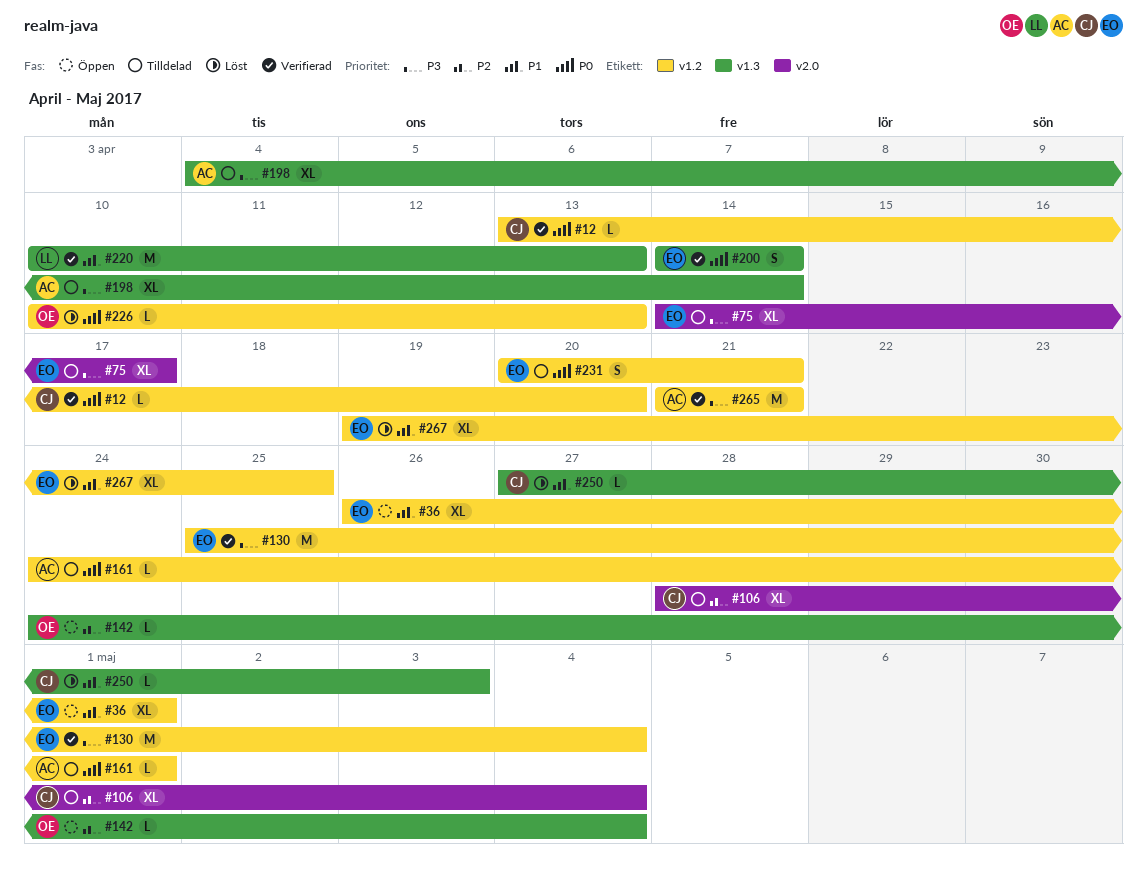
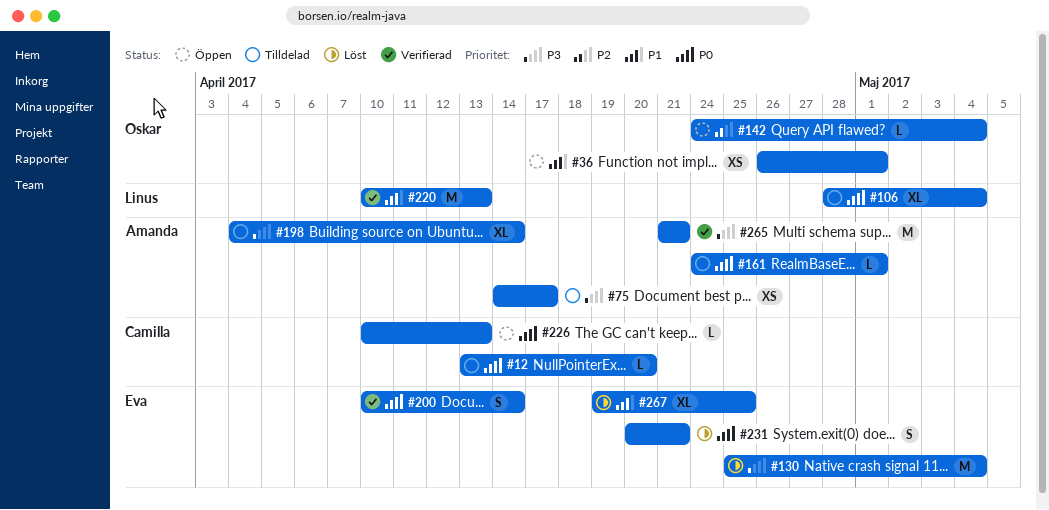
#12, status: Verifierad -> Tilldelad
#36, owner: Eva -> Oskar
#36, estimate: XL -> XS
#75, owner: Eva -> Amanda
#75, estimate: XL -> XS
#106, owner: Camilla -> Linus
#106, priority: P2 -> P0
#130, status: Verifierad -> Löst
#200, start: Apr 14 -> Apr 10
#226, status: Löst -> Öppen
#226, owner: Oskar -> Camilla
#231, status: Tilldelad -> Löst
#250: present -> none

